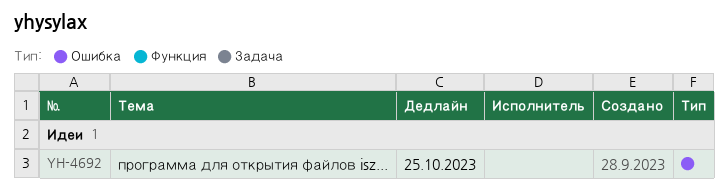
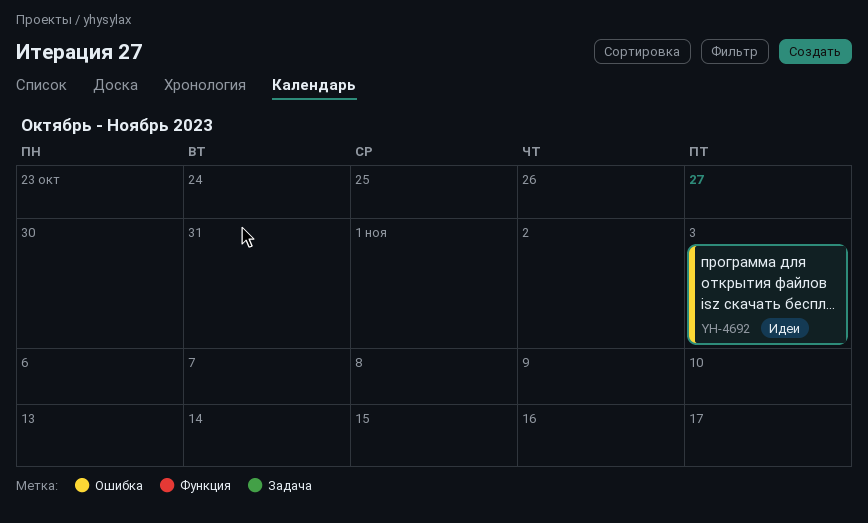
YH-4692, due: Oct 25 -> Nov 3

